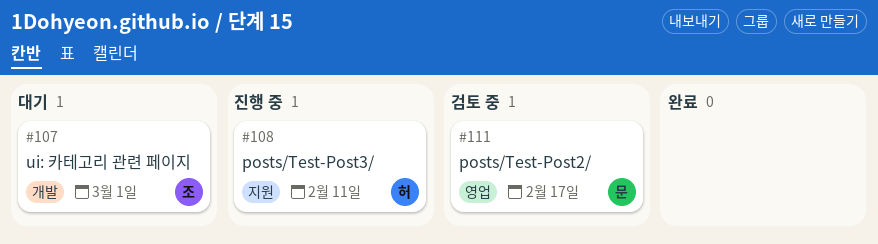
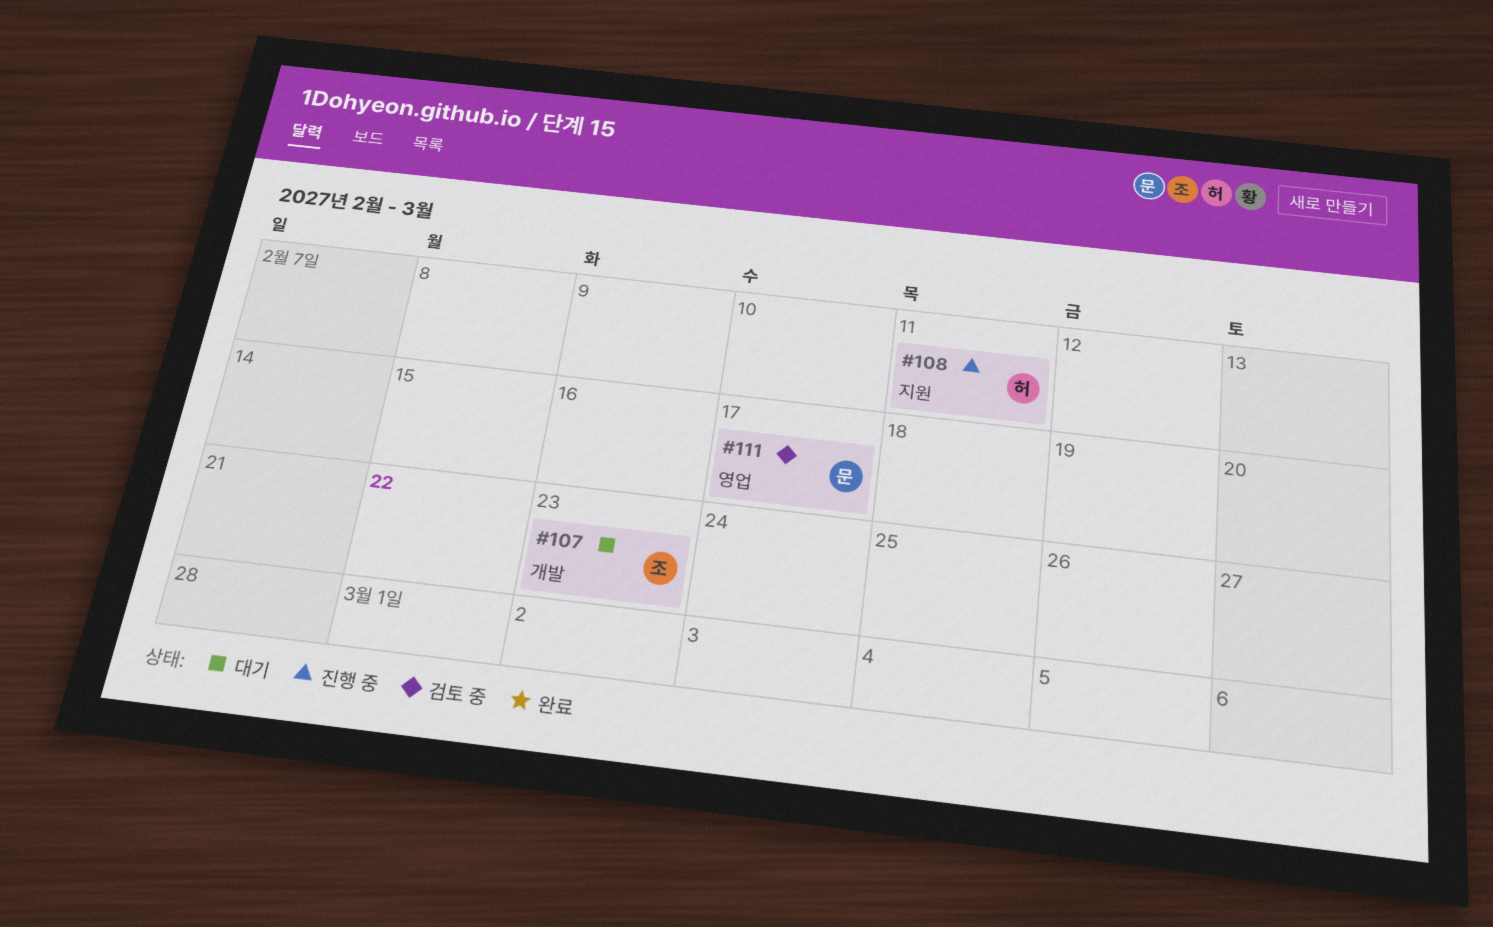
#107, due: Mar 1 -> Feb 23

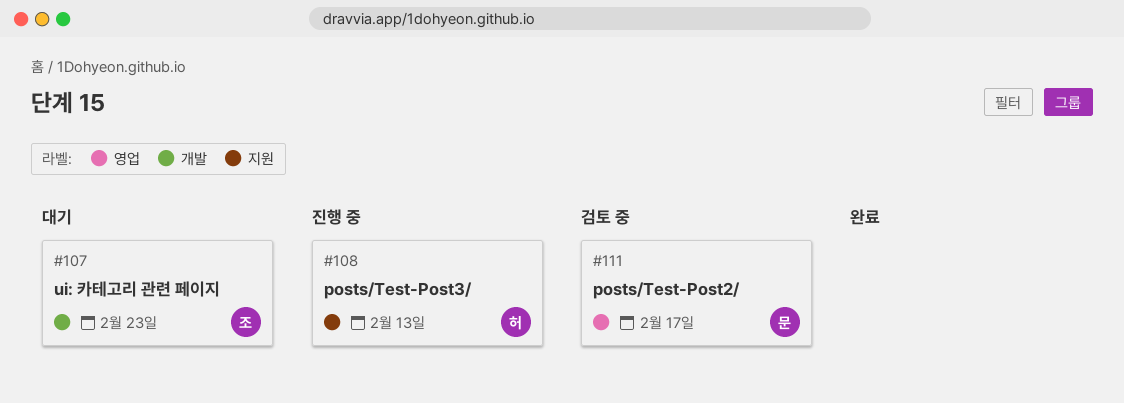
#108, due: Feb 11 -> Feb 13

